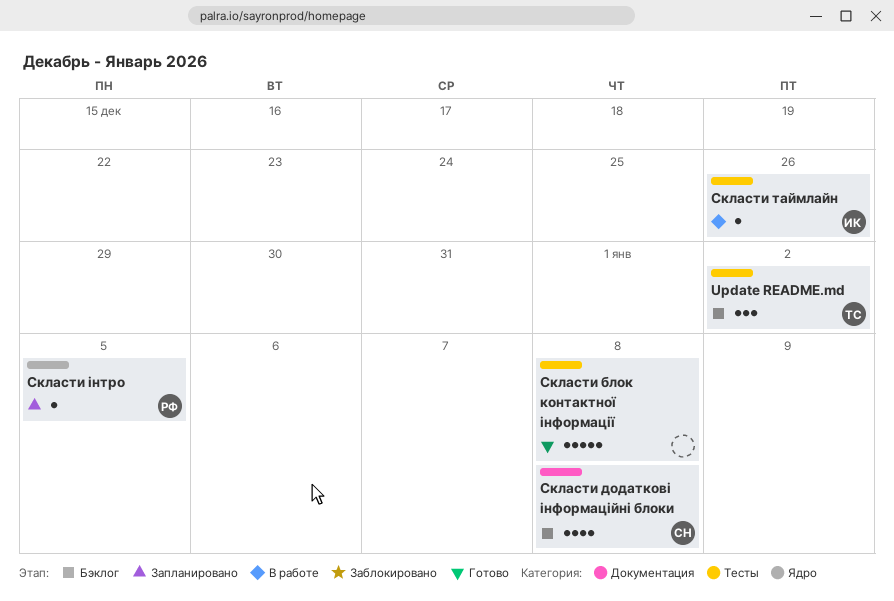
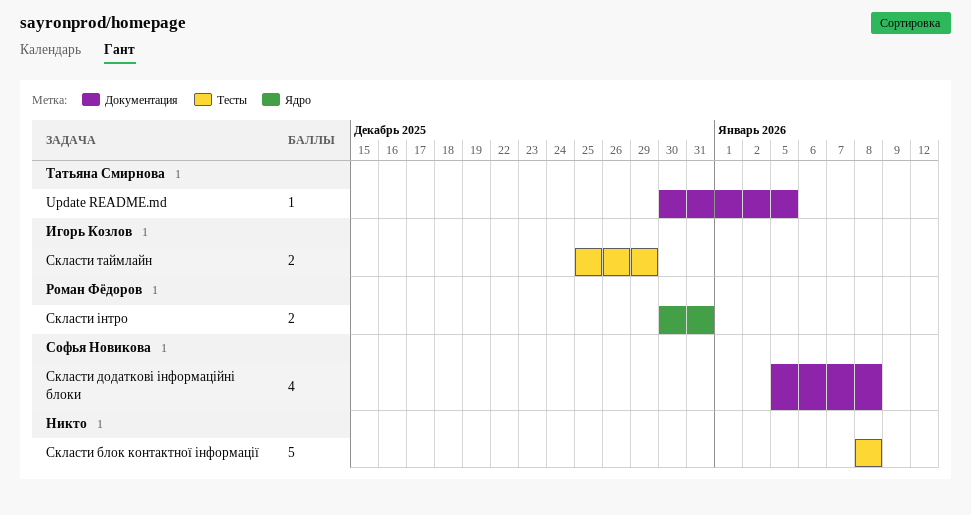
Update README.md, label: Тесты -> Документация
Update README.md, estimate: 3 -> 1
Update README.md, due: Jan 2 -> Jan 5
Скласти таймлайн, estimate: 1 -> 2
Скласти таймлайн, due: Dec 26 -> Dec 29
Скласти інтро, estimate: 1 -> 2
Скласти інтро, due: Jan 5 -> Dec 31

